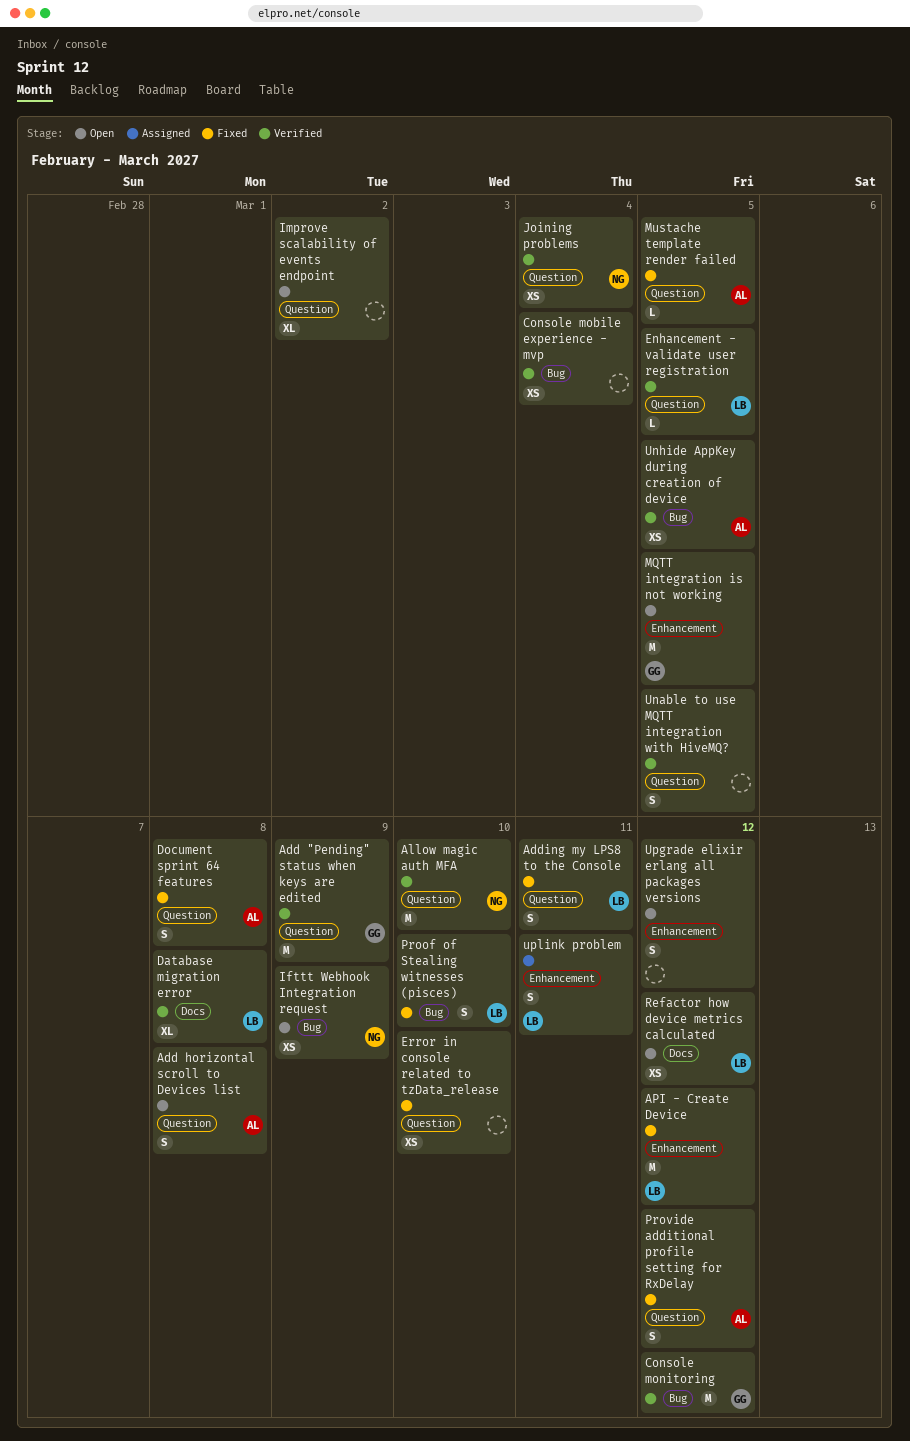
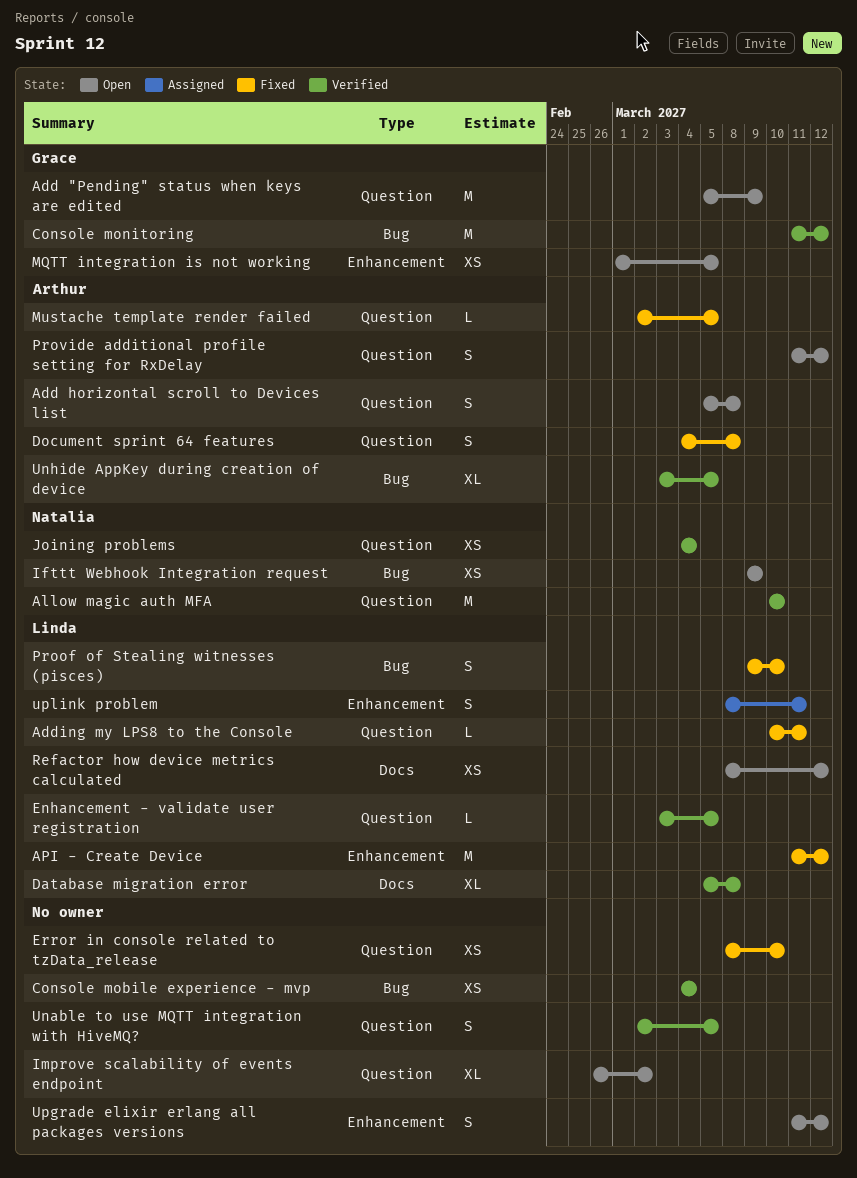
Add "Pending" status when keys are edited, status: Verified -> Open
Adding my LPS8 to the Console, estimate: S -> L
MQTT integration is not working, estimate: M -> XS
Provide additional profile setting for RxDelay, status: Fixed -> Open
Unhide AppKey during creation of device, estimate: XS -> XL

